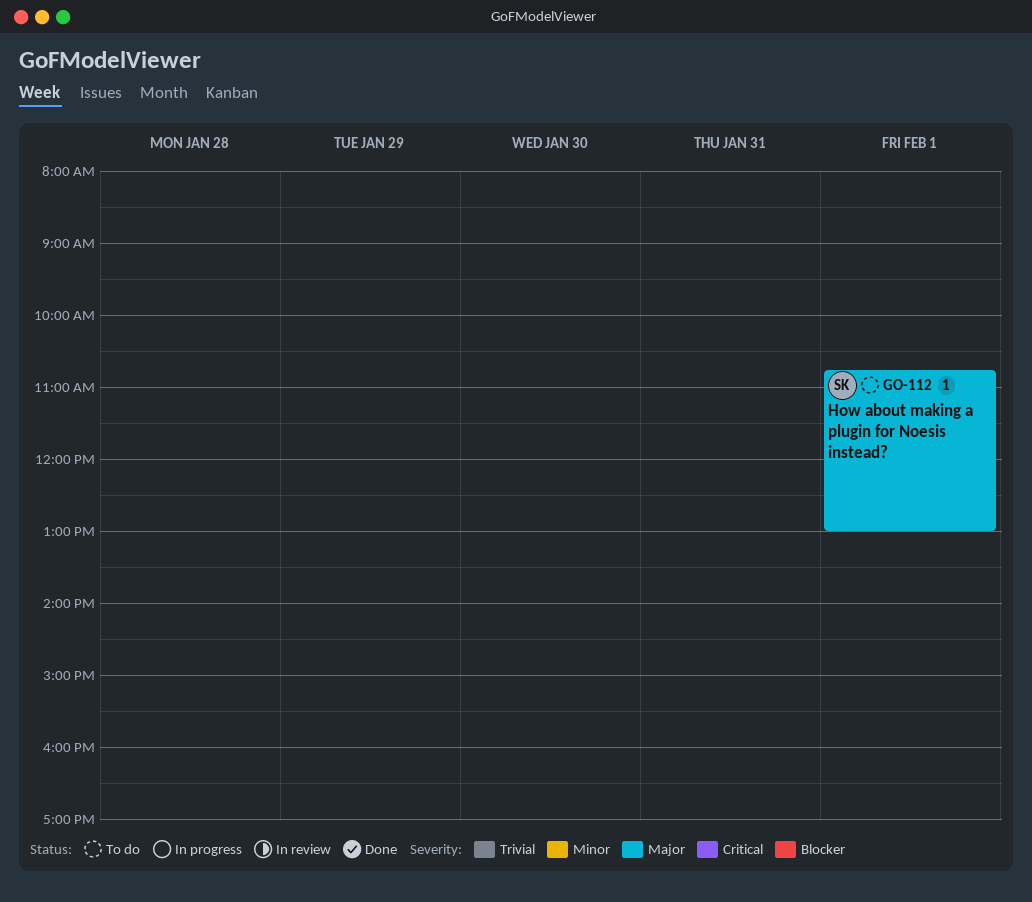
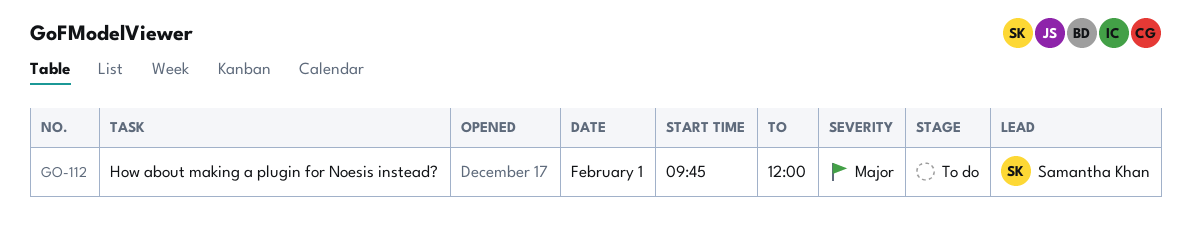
GO-112, begins: 10:45 -> 09:45
GO-112, ends: 13:00 -> 12:00

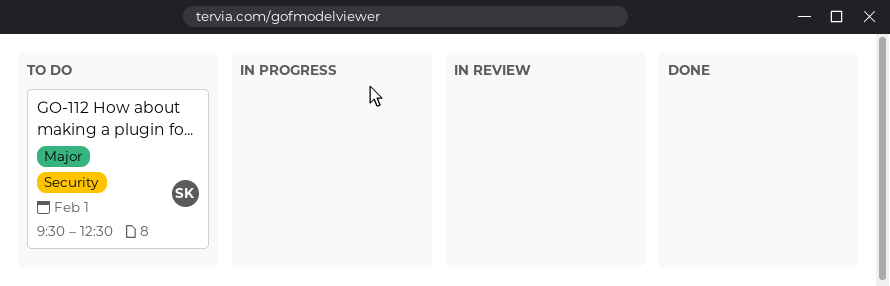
GO-112, begins: 09:45 -> 09:30
GO-112, ends: 12:00 -> 12:30

